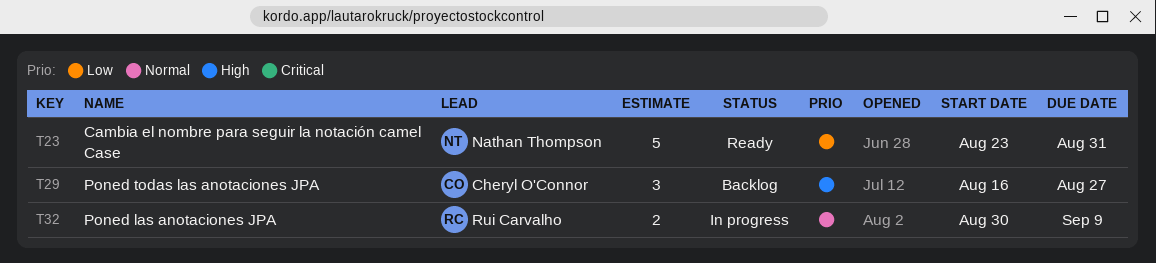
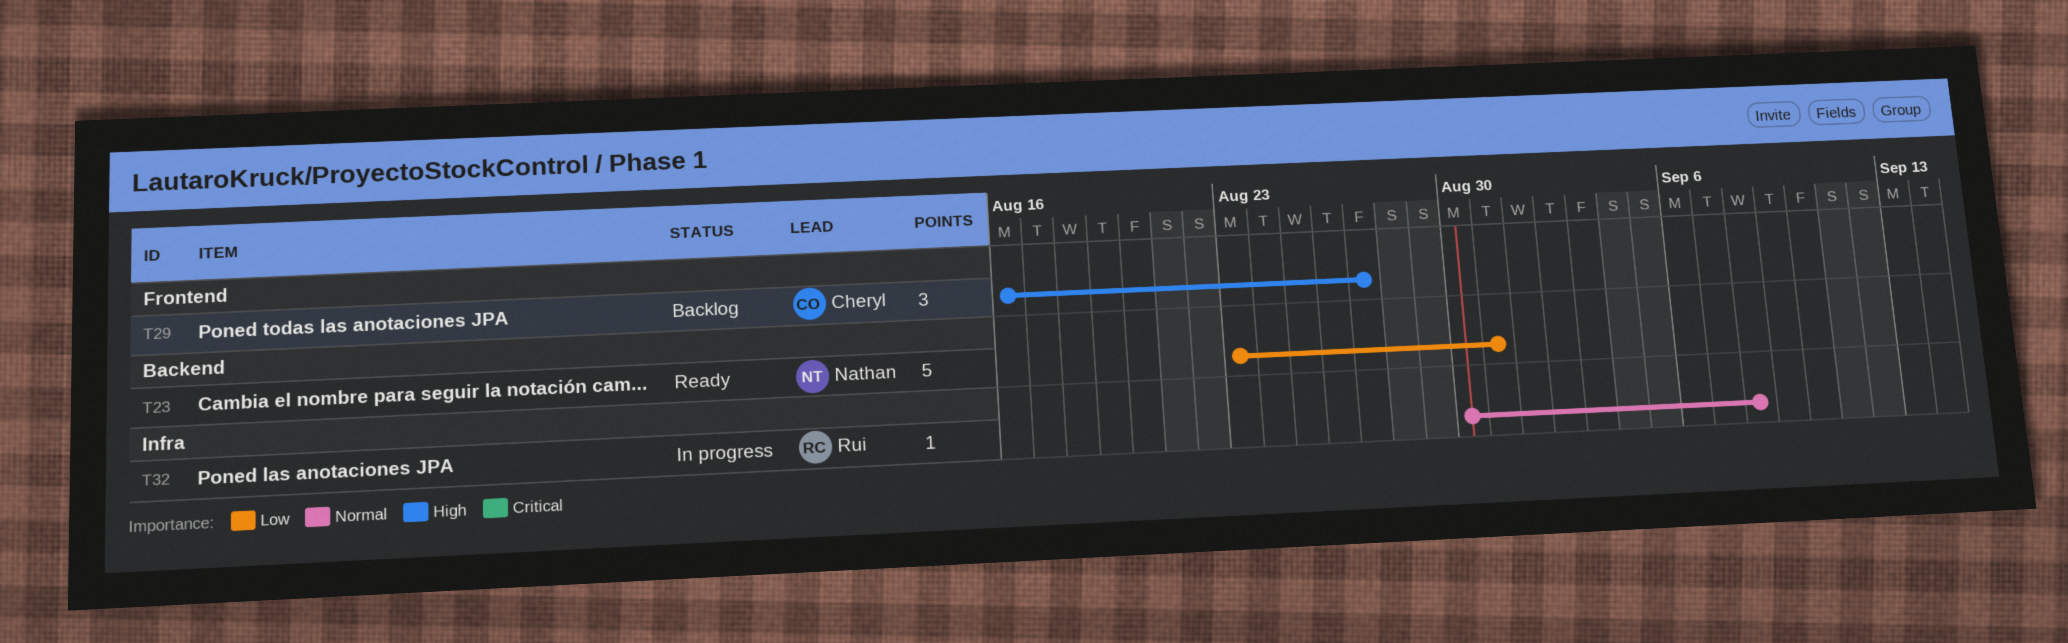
T32, estimate: 2 -> 1
T32, due: Sep 9 -> Sep 8

